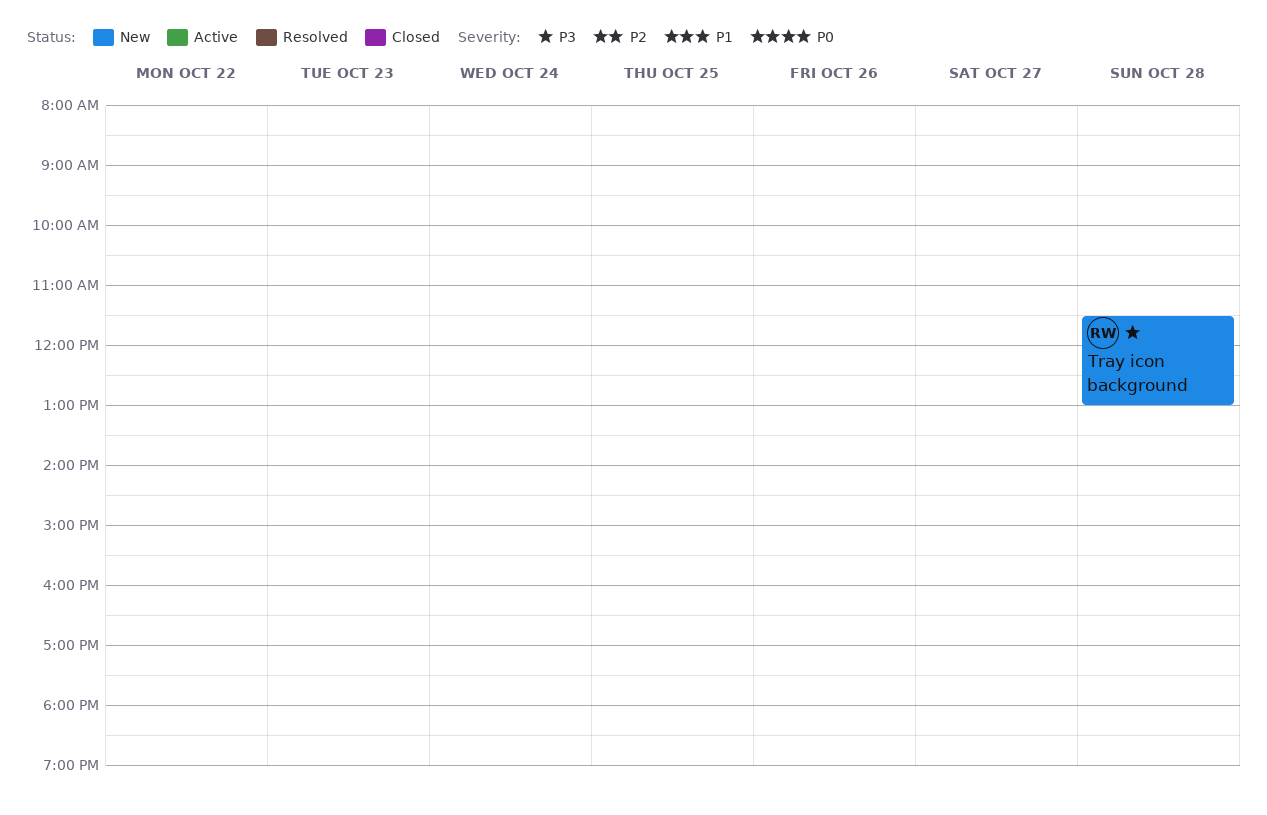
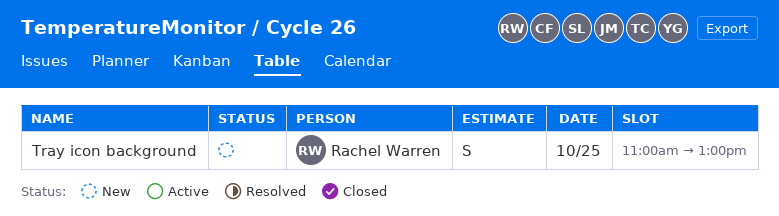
Tray icon background, day: Oct 28 -> Oct 25
Tray icon background, begins: 11:30 -> 11:00

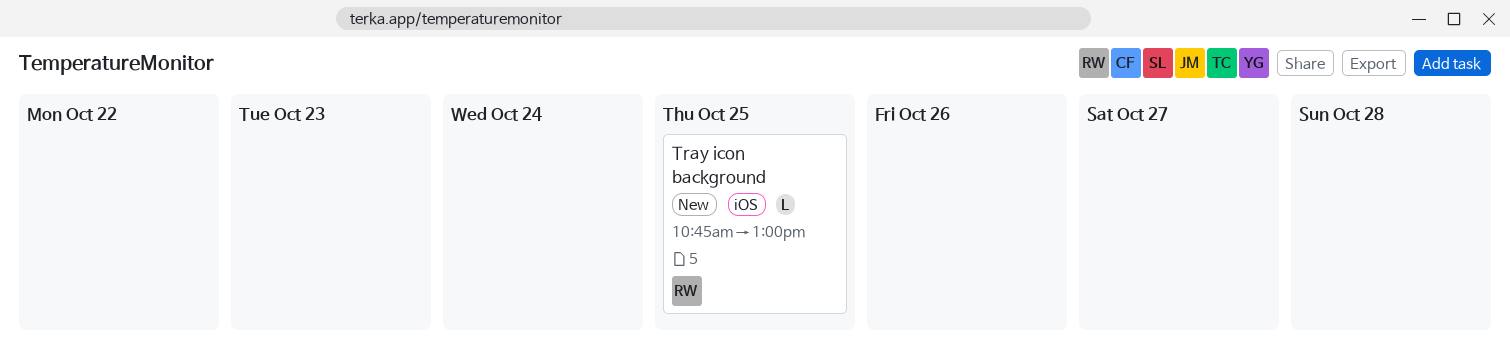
Tray icon background, estimate: S -> L
Tray icon background, begins: 11:00 -> 10:45

